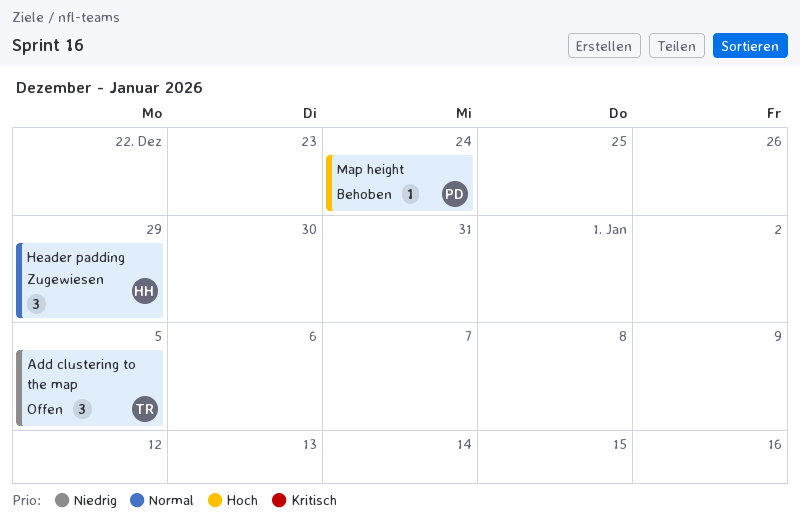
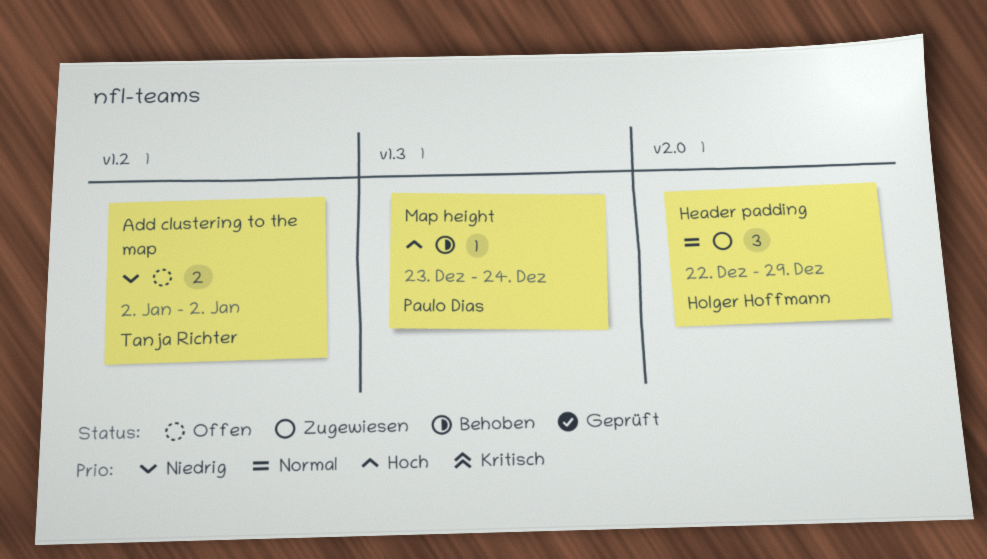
Add clustering to the map, estimate: 3 -> 2
Add clustering to the map, due: Jan 5 -> Jan 2

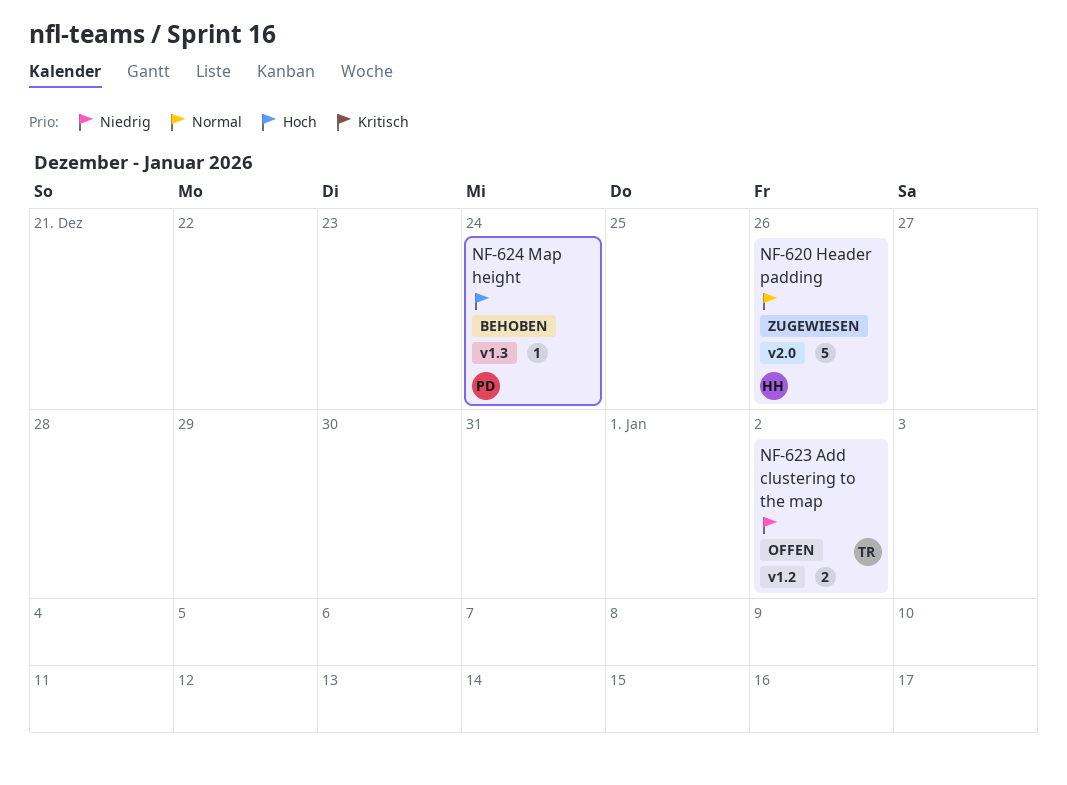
Header padding, estimate: 3 -> 5
Header padding, due: Dec 29 -> Dec 26

